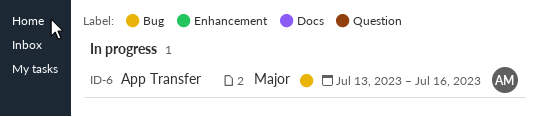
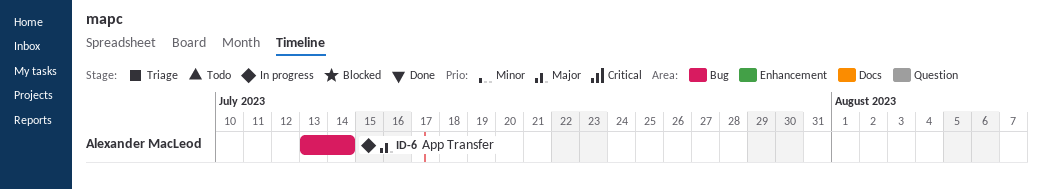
ID-6, due: Jul 16 -> Jul 14

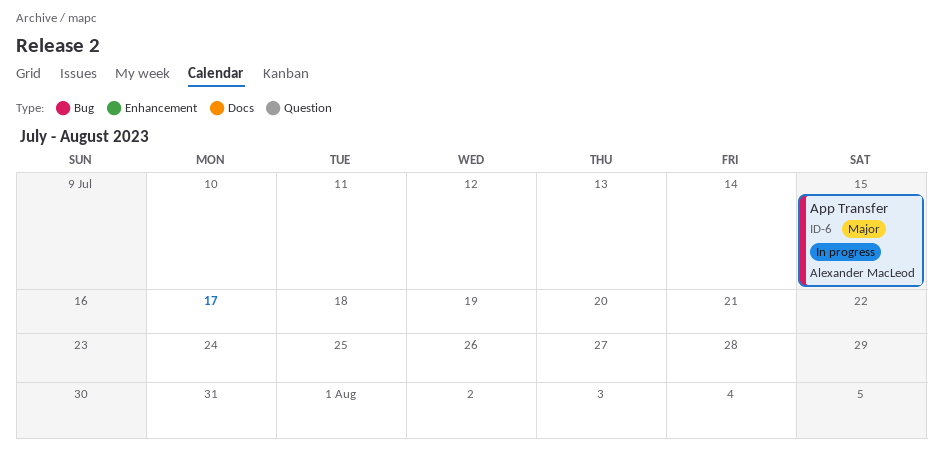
ID-6, due: Jul 14 -> Jul 15

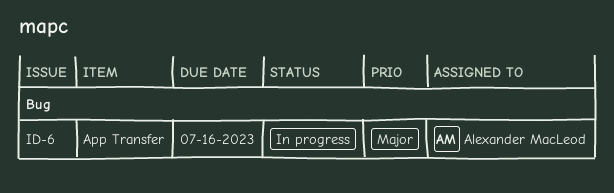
ID-6, due: Jul 15 -> Jul 16

